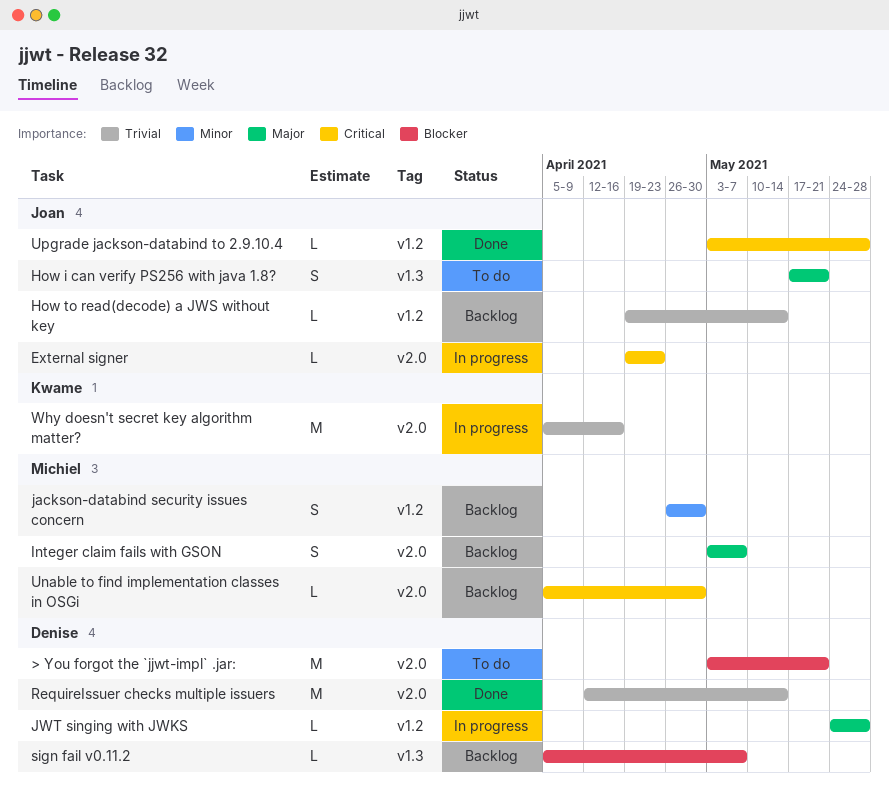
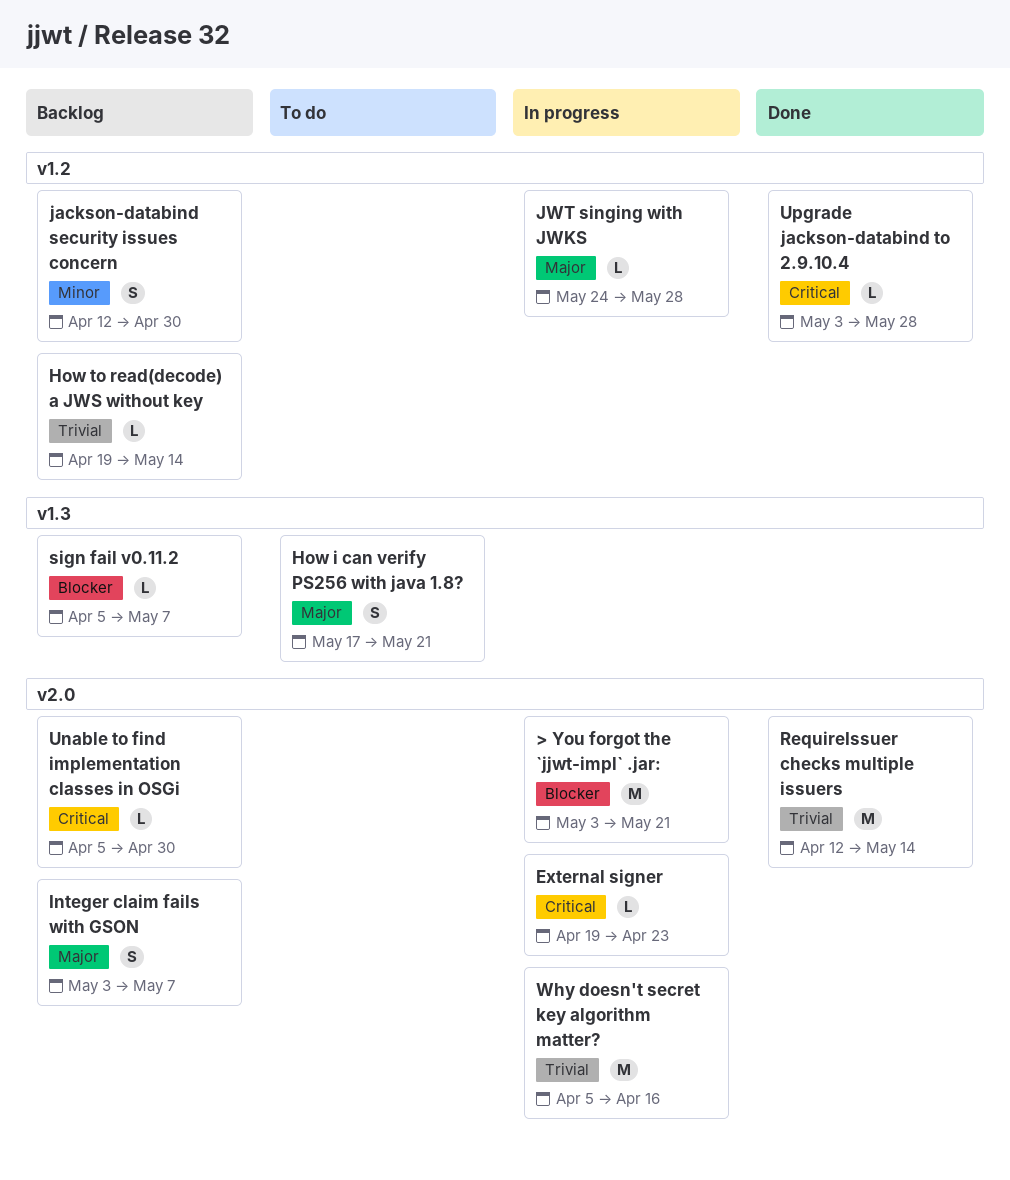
> You forgot the `jjwt-impl` .jar:, status: To do -> In progress
jackson-databind security issues concern, start: Apr 26 -> Apr 12

